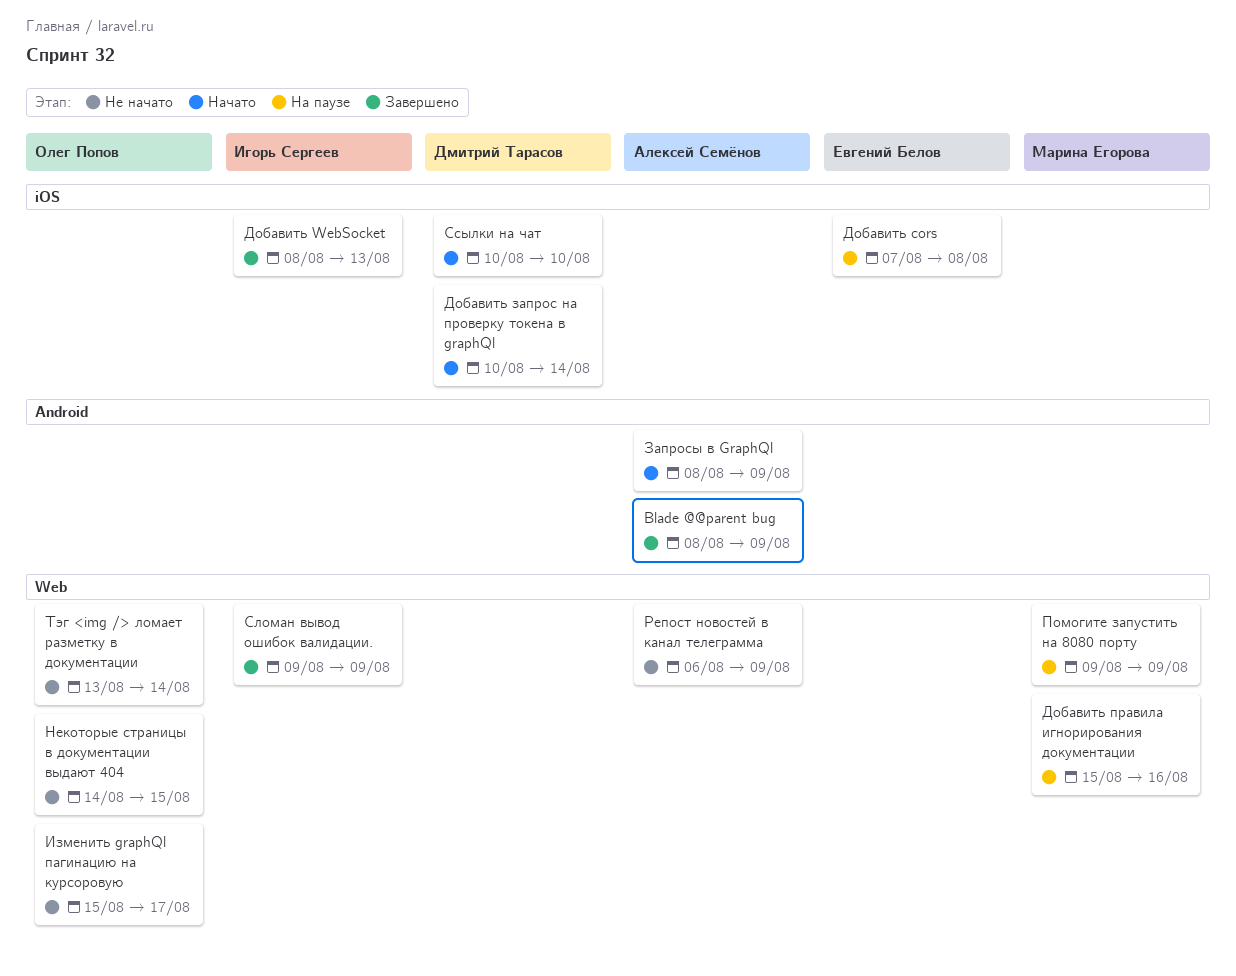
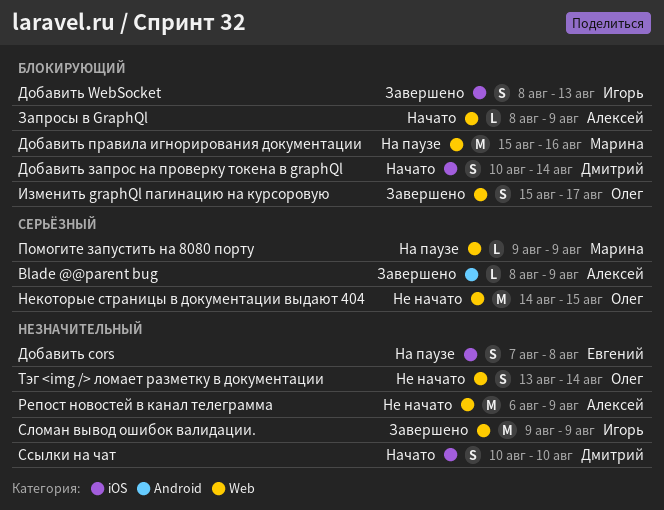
Запросы в GraphQl, label: Android -> Web
Изменить graphQl пагинацию на курсоровую, status: Не начато -> Завершено

